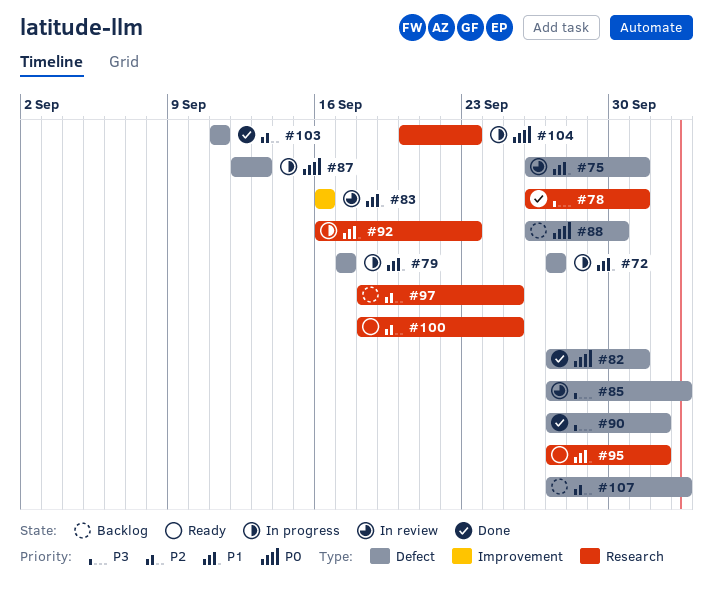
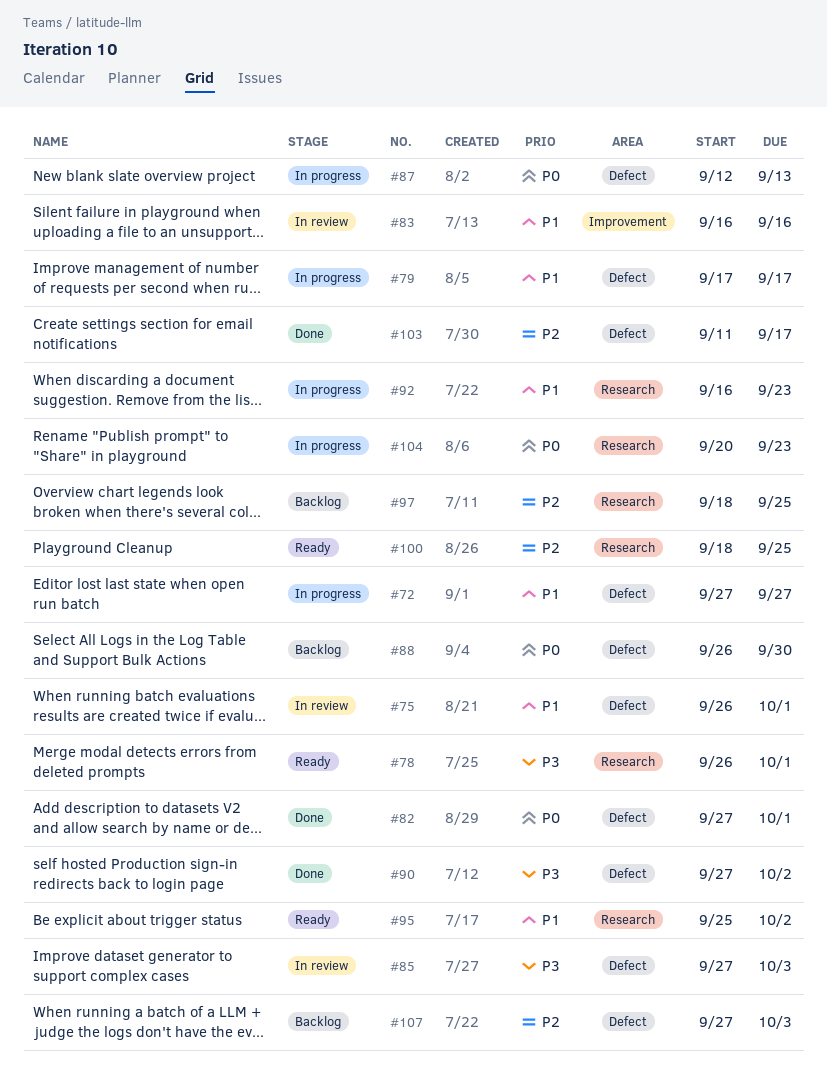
#78, status: Done -> Ready
#95, start: Sep 27 -> Sep 25
#103, due: Sep 11 -> Sep 17

